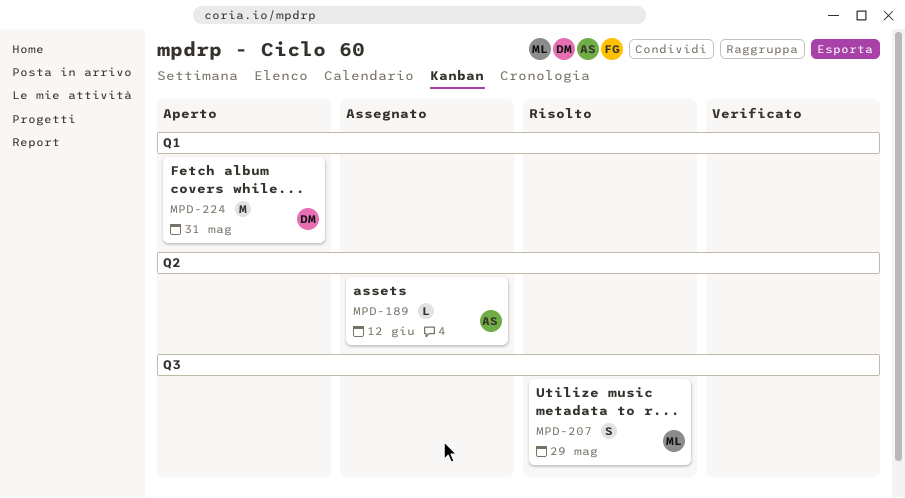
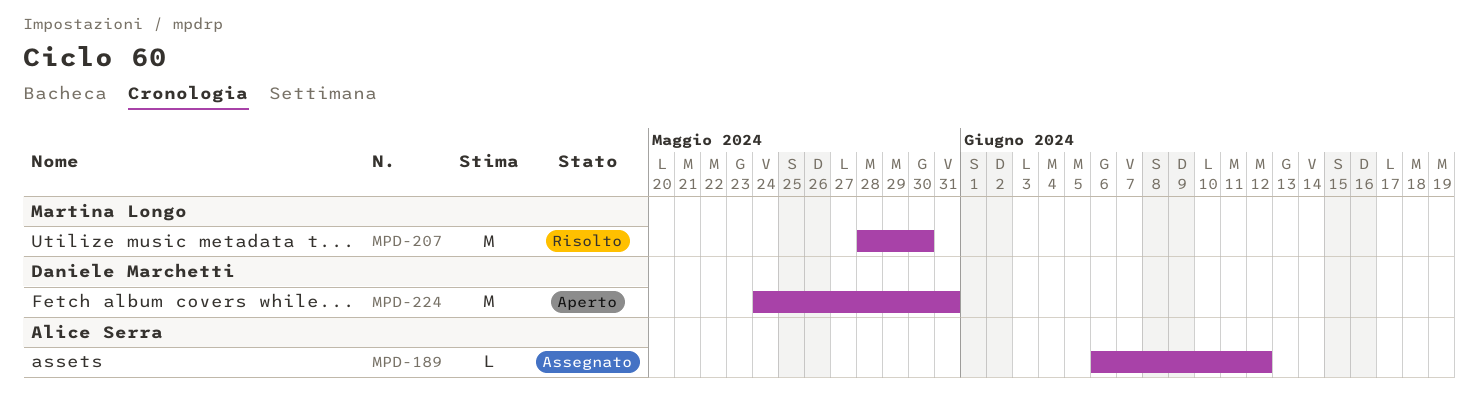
MPD-207, estimate: S -> M
MPD-207, due: May 29 -> May 30

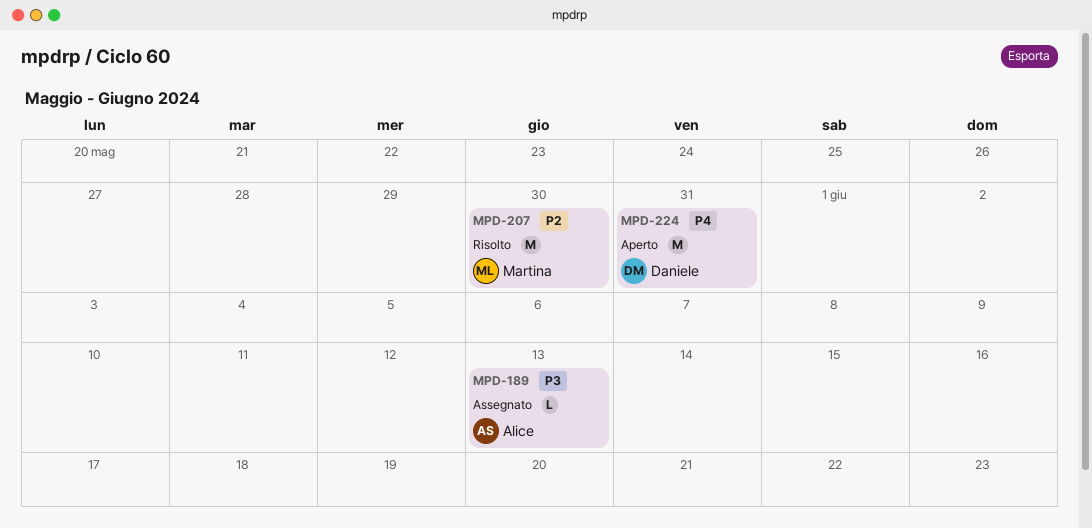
MPD-189, due: Jun 12 -> Jun 13

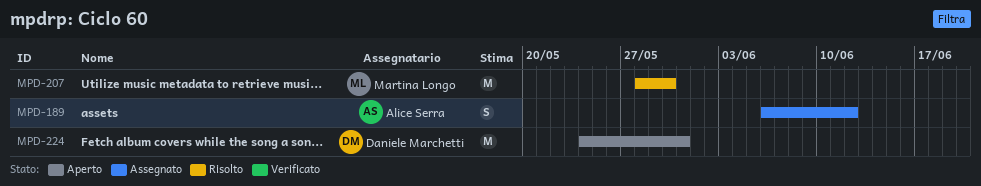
MPD-189, estimate: L -> S
MPD-189, due: Jun 13 -> Jun 12

